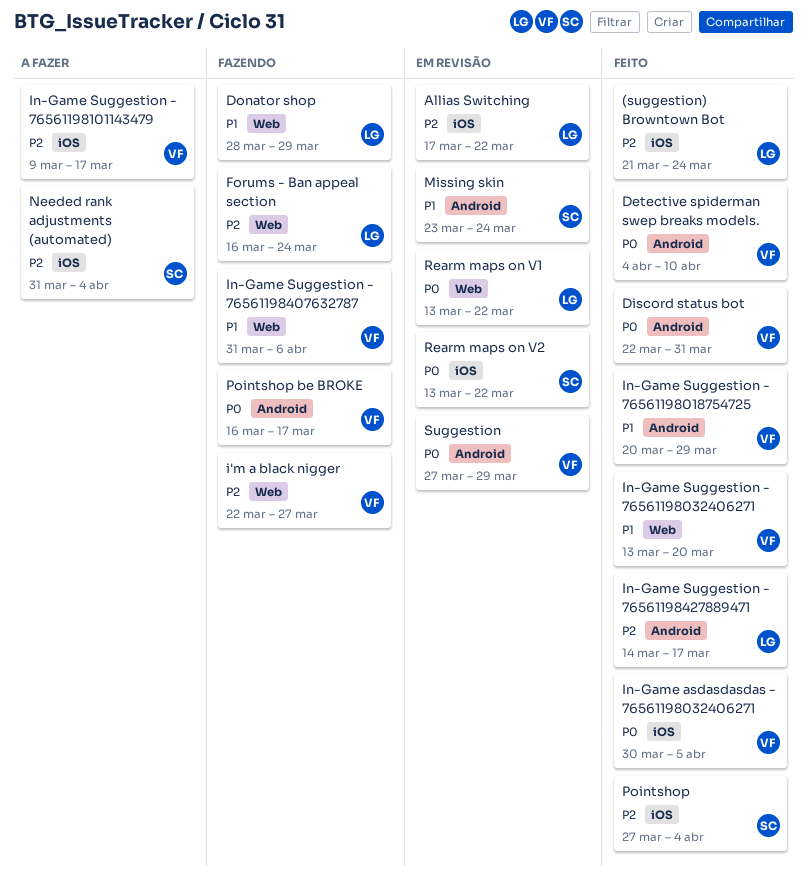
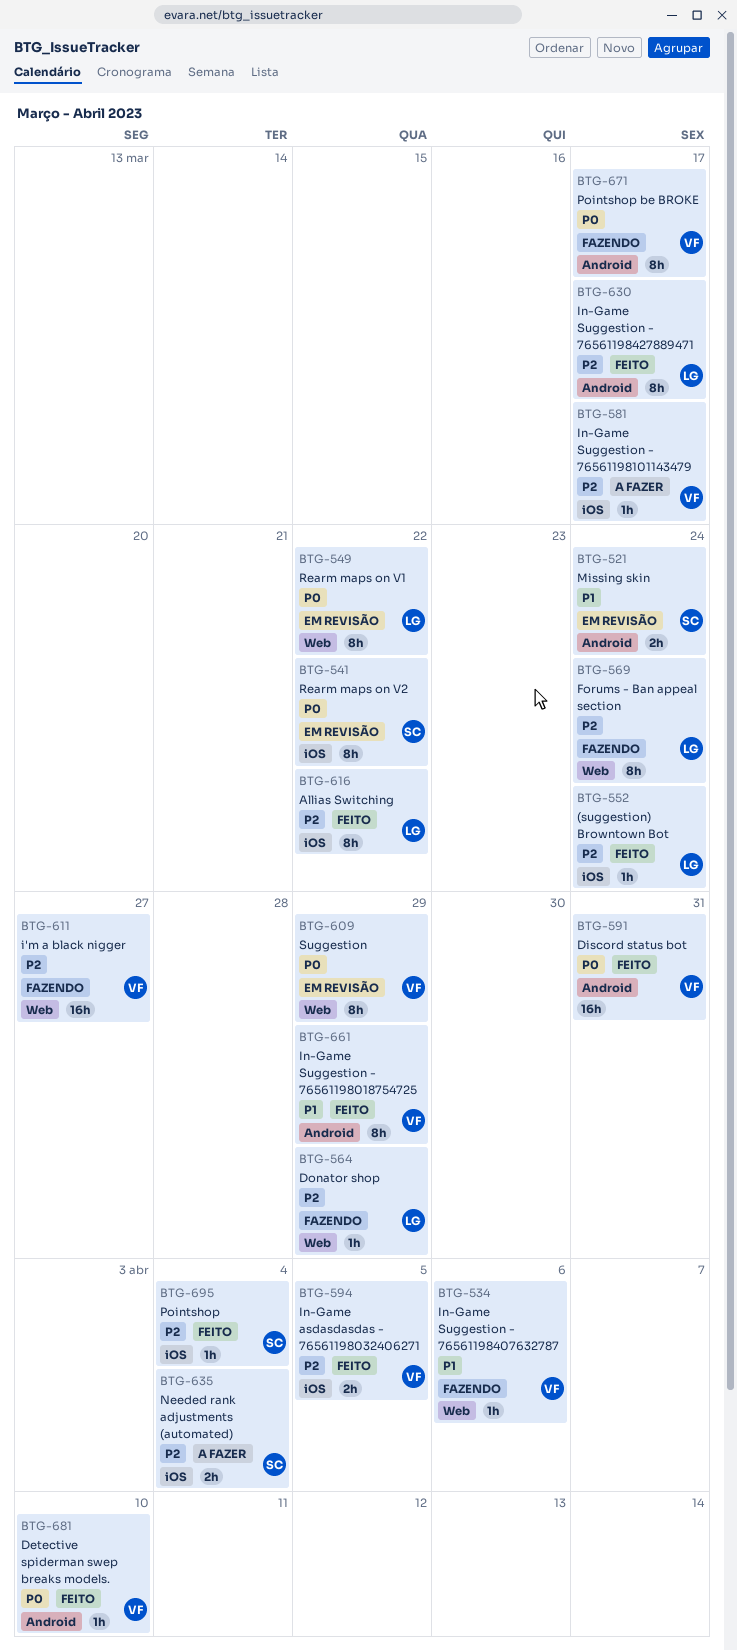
Allias Switching, status: Em revisão -> Feito
Donator shop, priority: P1 -> P2
In-Game asdasdasdas - 76561198032406271, priority: P0 -> P2
In-Game Suggestion - 76561198032406271: present -> none
Suggestion, label: Android -> Web

